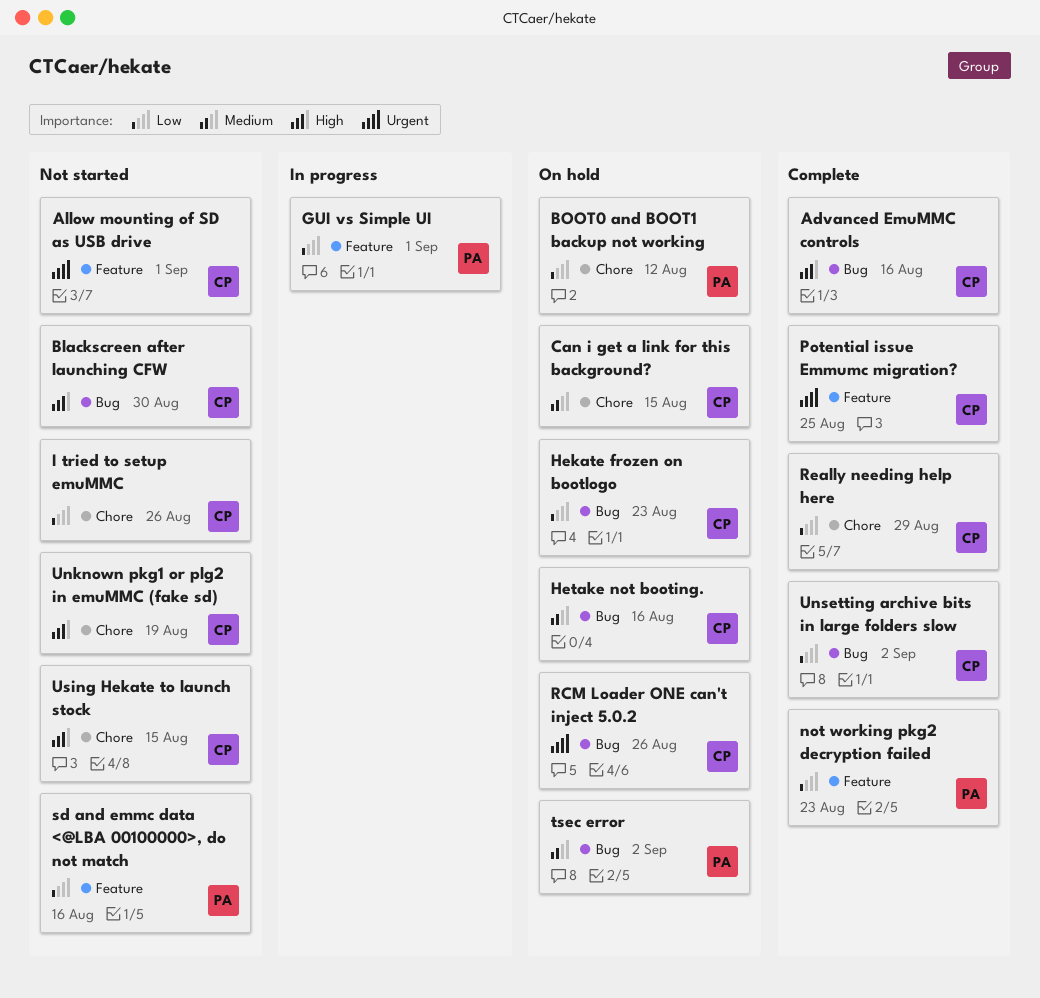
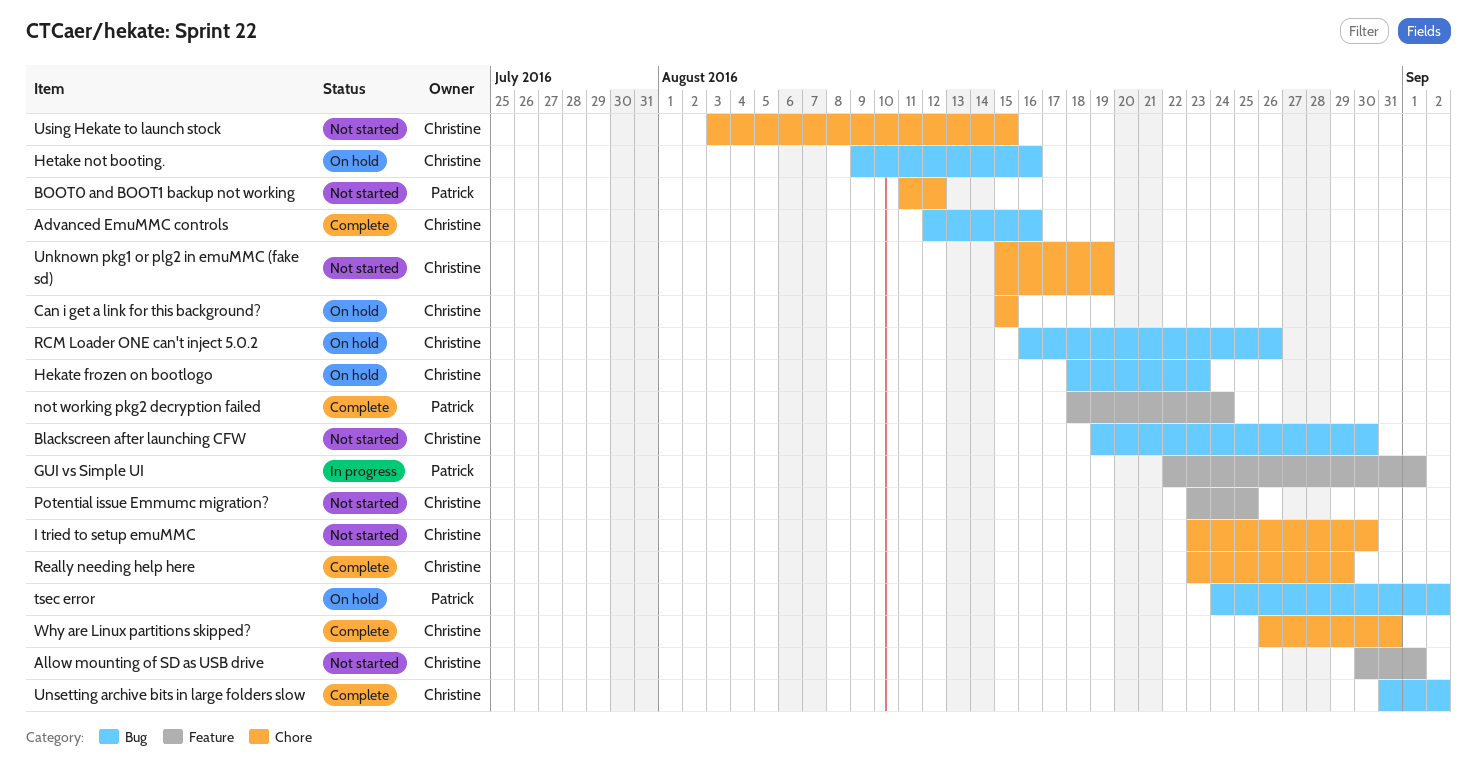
BOOT0 and BOOT1 backup not working, status: On hold -> Not started
I tried to setup emuMMC, due: Aug 26 -> Aug 30
not working pkg2 decryption failed, due: Aug 23 -> Aug 24
Potential issue Emmumc migration?, status: Complete -> Not started
sd and emmc data <@LBA 00100000>, do not match: present -> none
Why are Linux partitions skipped?: none -> present

